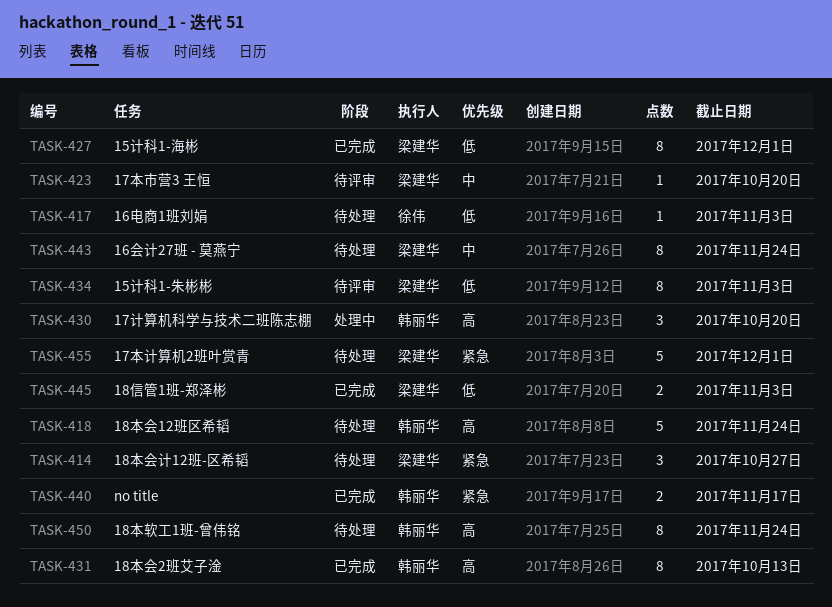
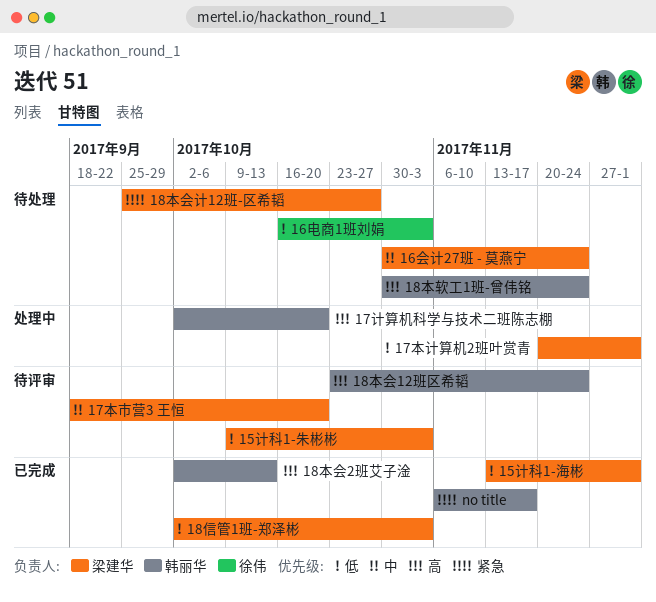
17本计算机2班叶赏青, status: 待处理 -> 处理中
17本计算机2班叶赏青, priority: 紧急 -> 低
18本会12班区希韬, status: 待处理 -> 待评审

